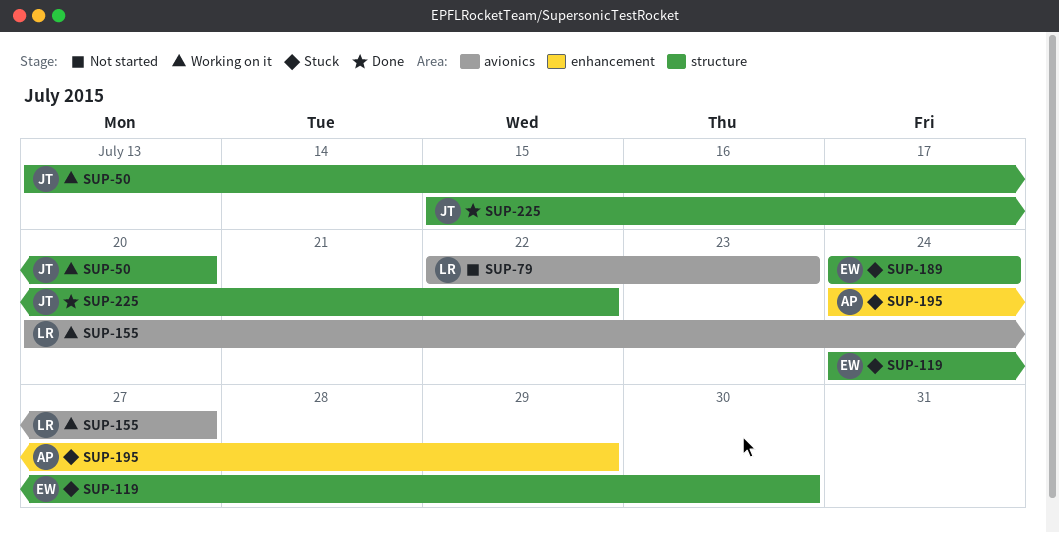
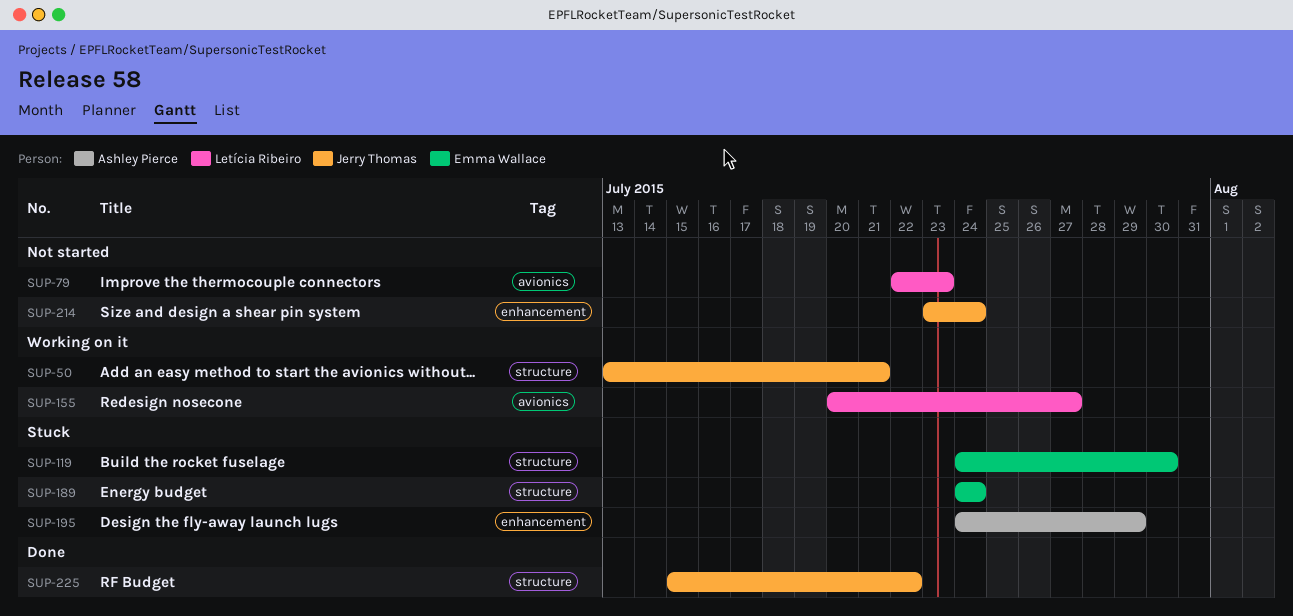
SUP-50, due: Jul 20 -> Jul 21
SUP-214: none -> present

